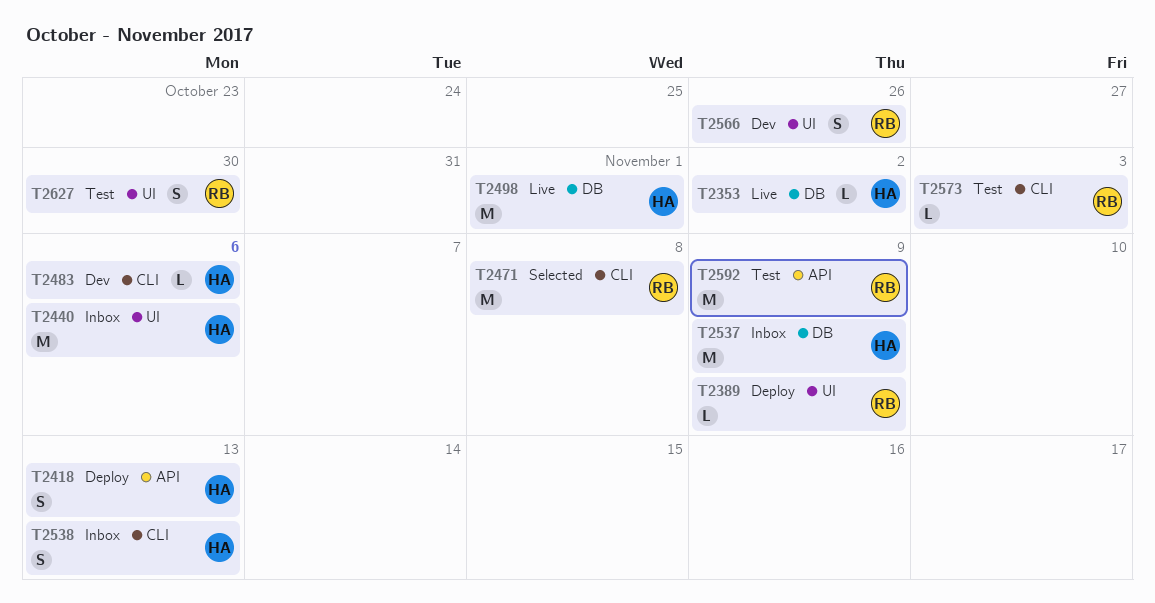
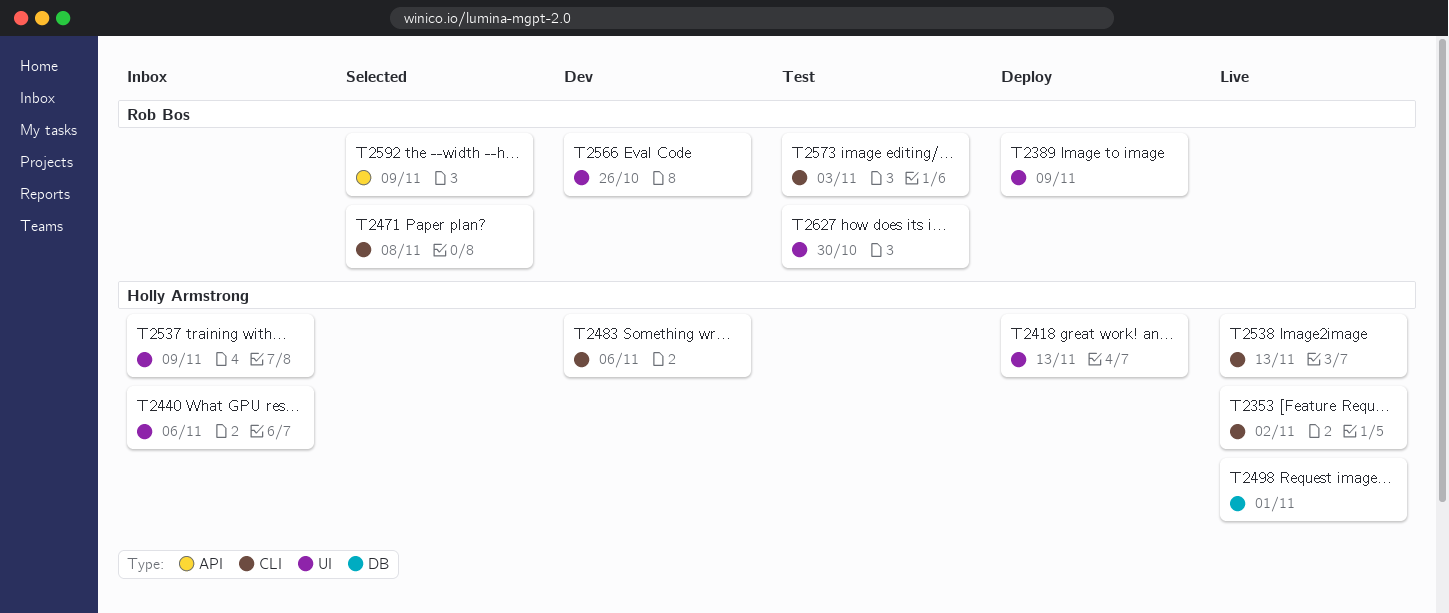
T2353, label: DB -> CLI
T2418, label: API -> UI
T2537, label: DB -> UI
T2538, status: Inbox -> Live
T2592, status: Test -> Selected

